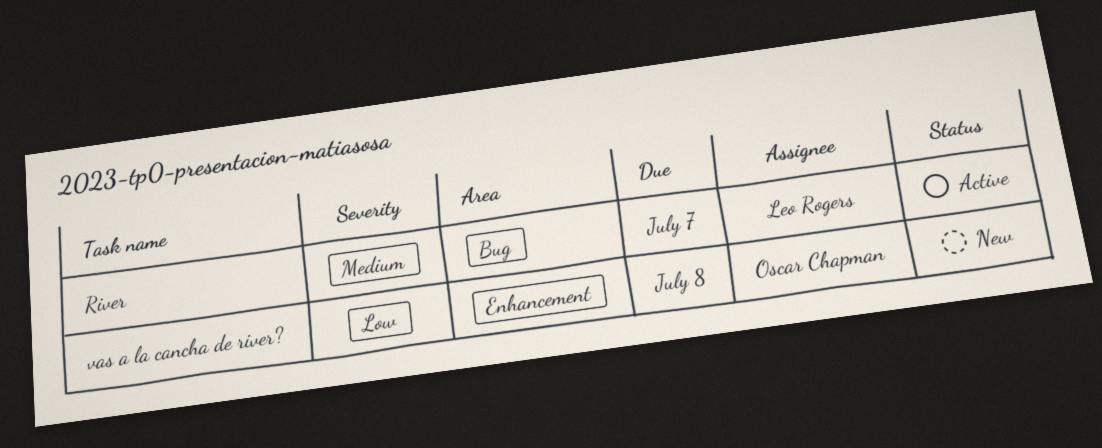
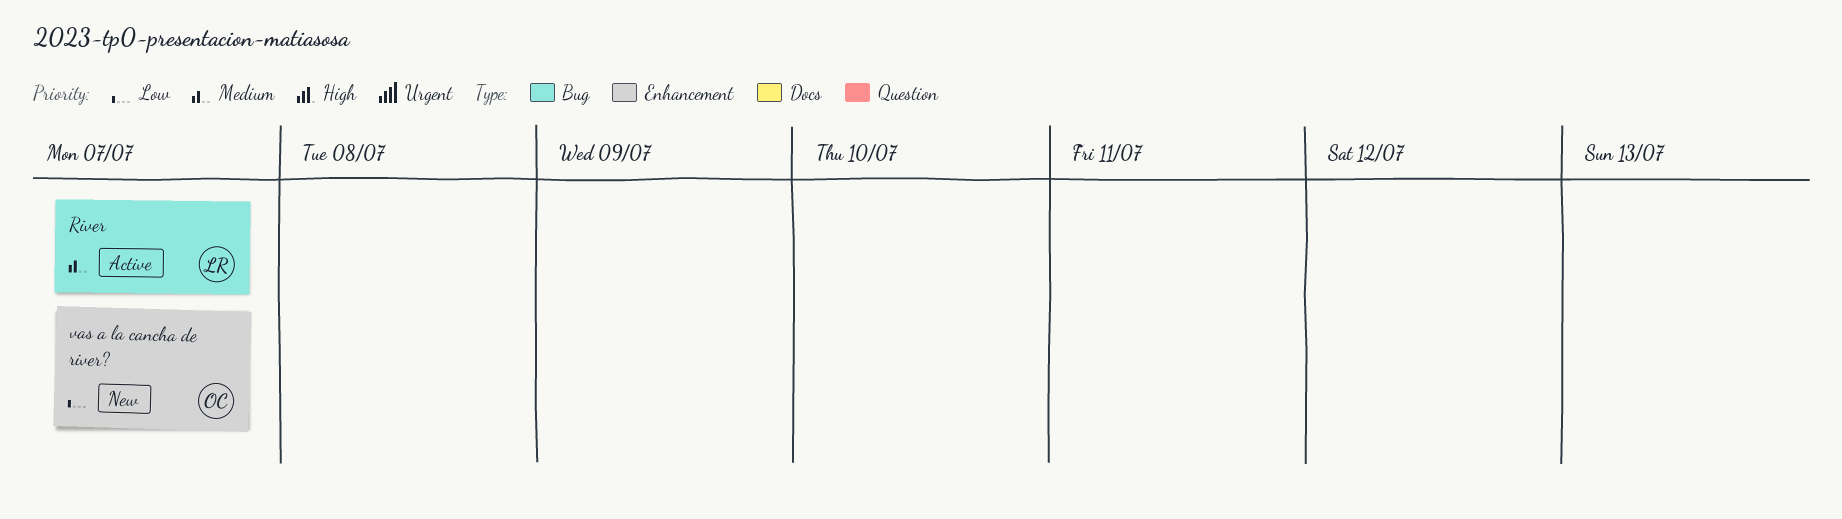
vas a la cancha de river?, due: Jul 8 -> Jul 7

